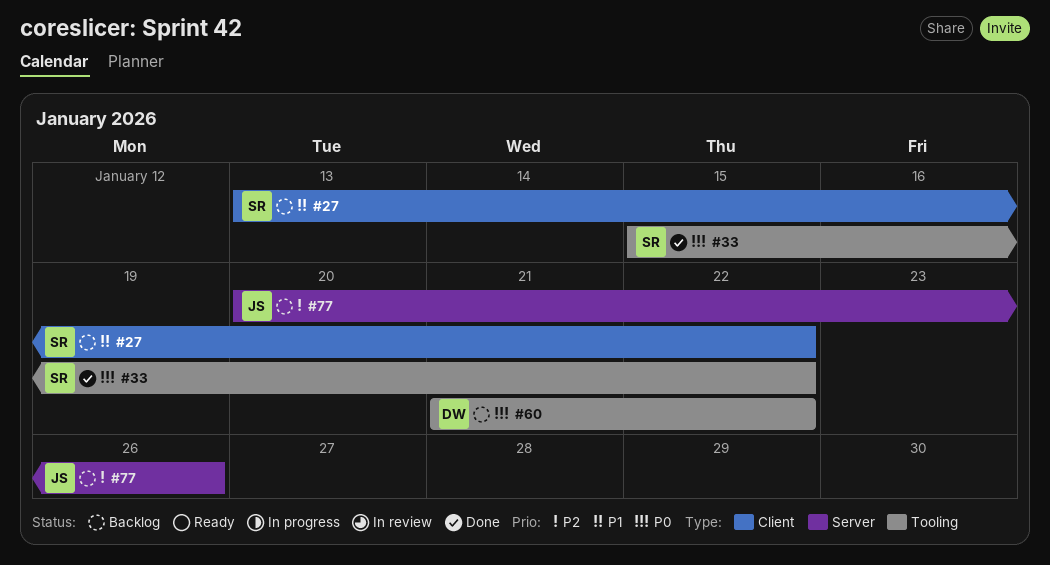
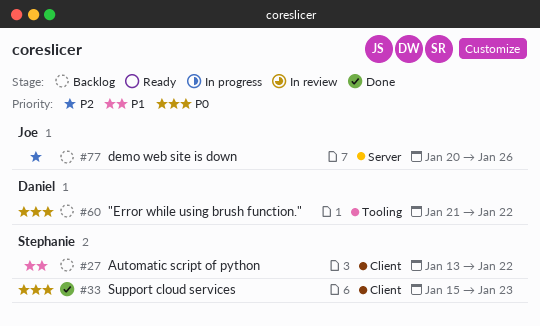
#33, label: Tooling -> Client
#33, due: Jan 22 -> Jan 23

